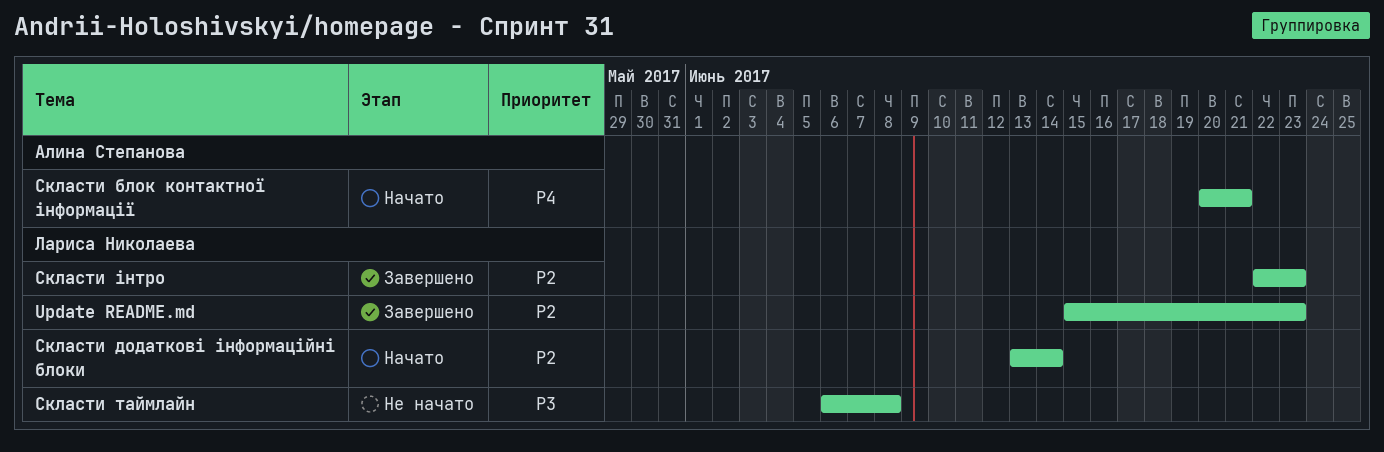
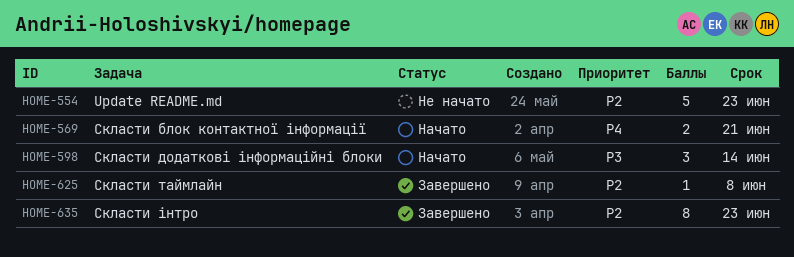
Update README.md, status: Завершено -> Не начато
Скласти додаткові інформаційні блоки, priority: P2 -> P3
Скласти таймлайн, status: Не начато -> Завершено
Скласти таймлайн, priority: P3 -> P2

